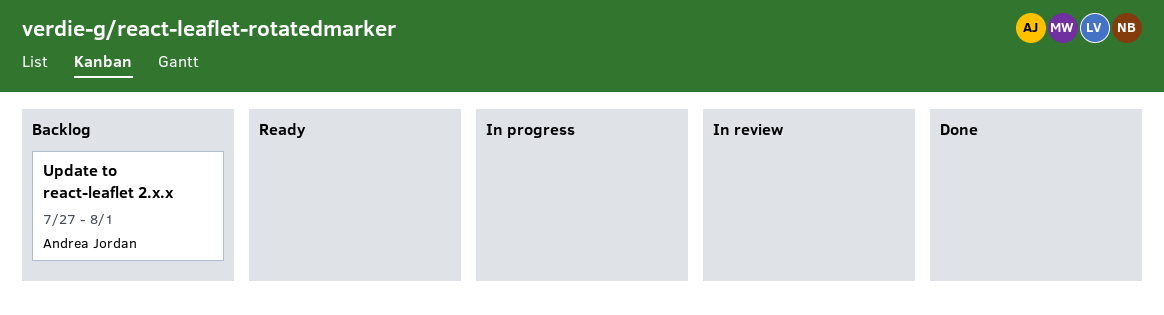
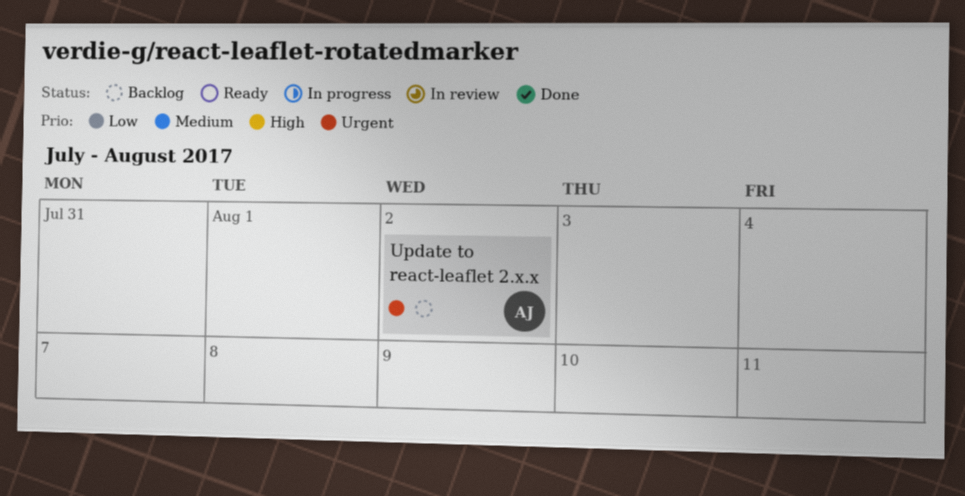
Update to react-leaflet 2.x.x, due: Aug 1 -> Aug 2

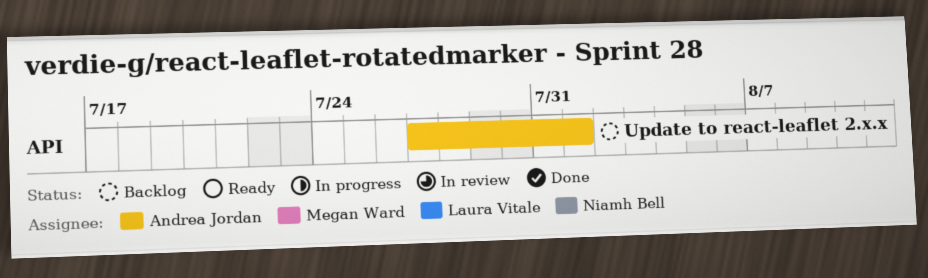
Update to react-leaflet 2.x.x, due: Aug 2 -> Aug 1

